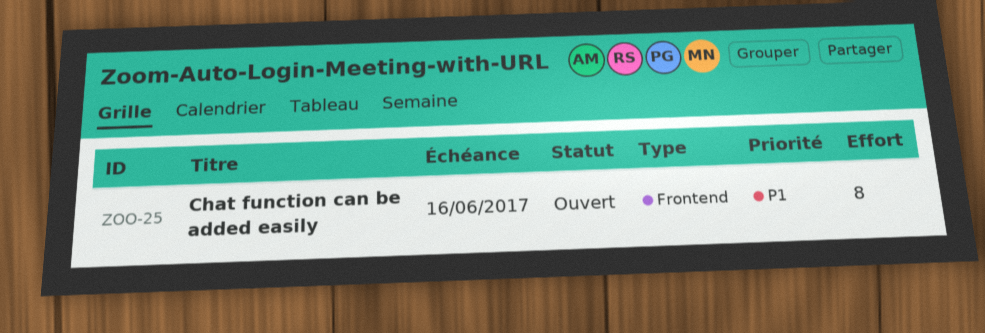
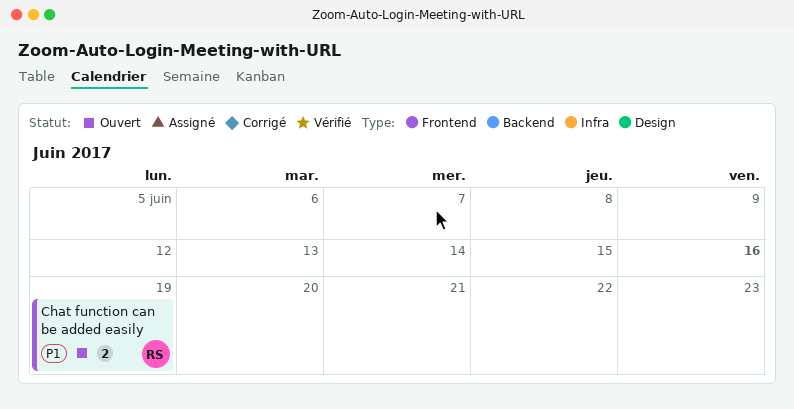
Chat function can be added easily, estimate: 8 -> 2
Chat function can be added easily, due: Jun 16 -> Jun 19

